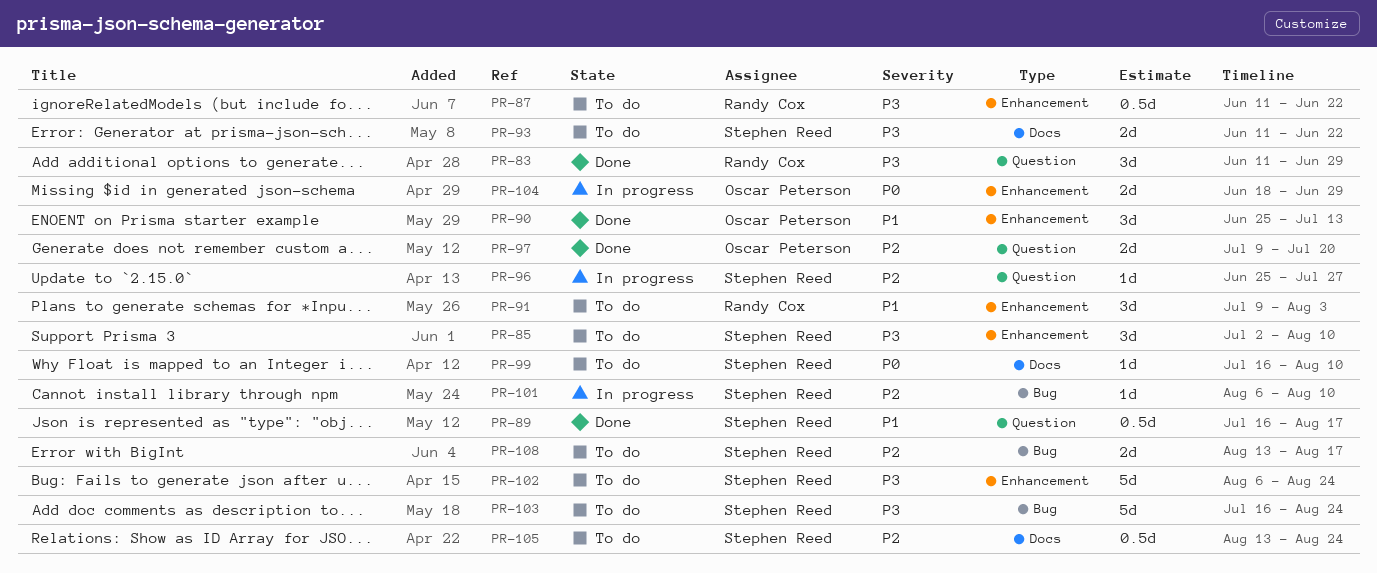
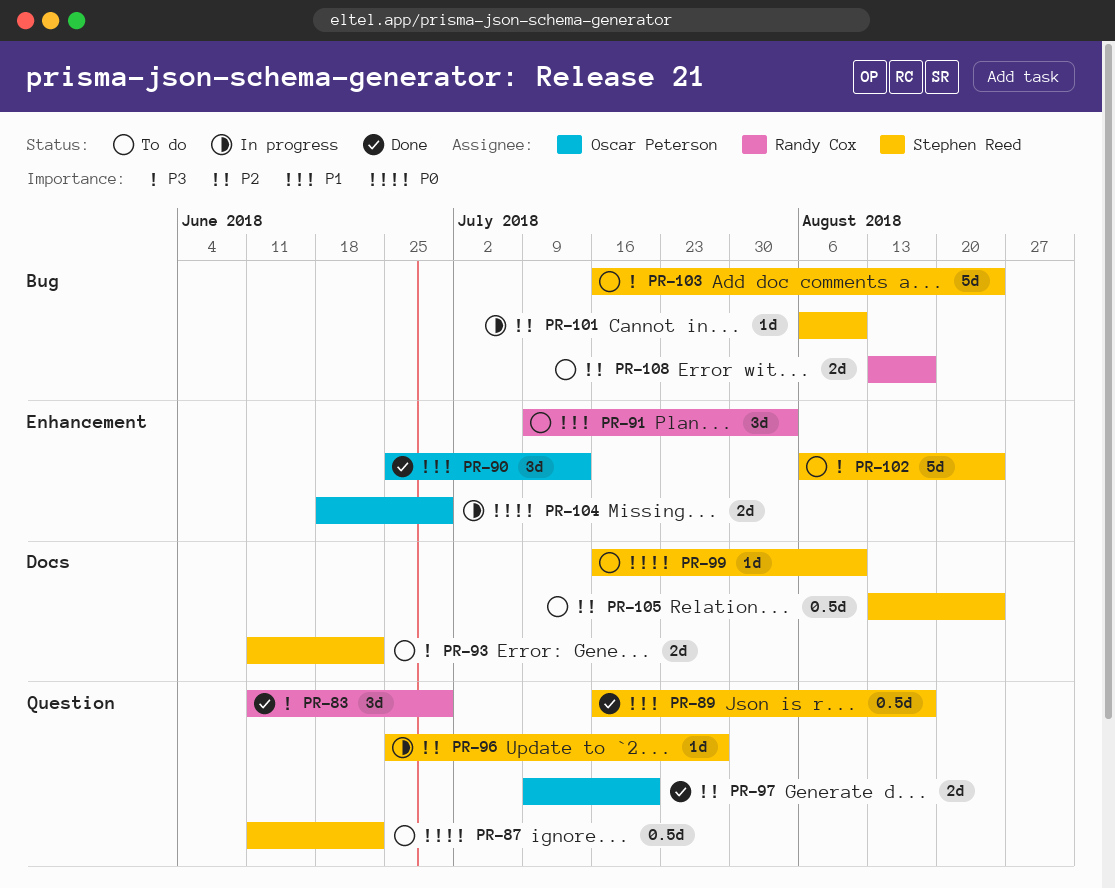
PR-85: present -> none
PR-87, owner: Randy Cox -> Stephen Reed
PR-87, priority: P3 -> P0
PR-87, label: Enhancement -> Question
PR-108, owner: Stephen Reed -> Randy Cox

